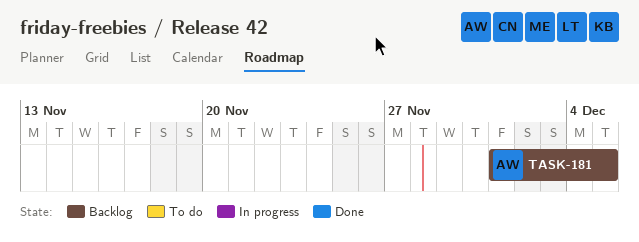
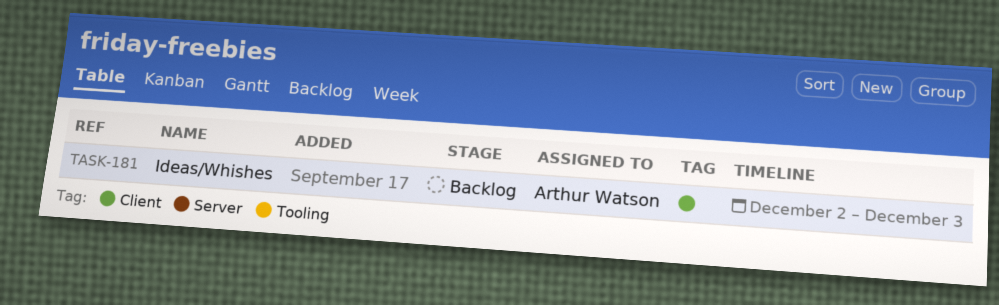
TASK-181, start: Dec 1 -> Dec 2
TASK-181, due: Dec 5 -> Dec 3

